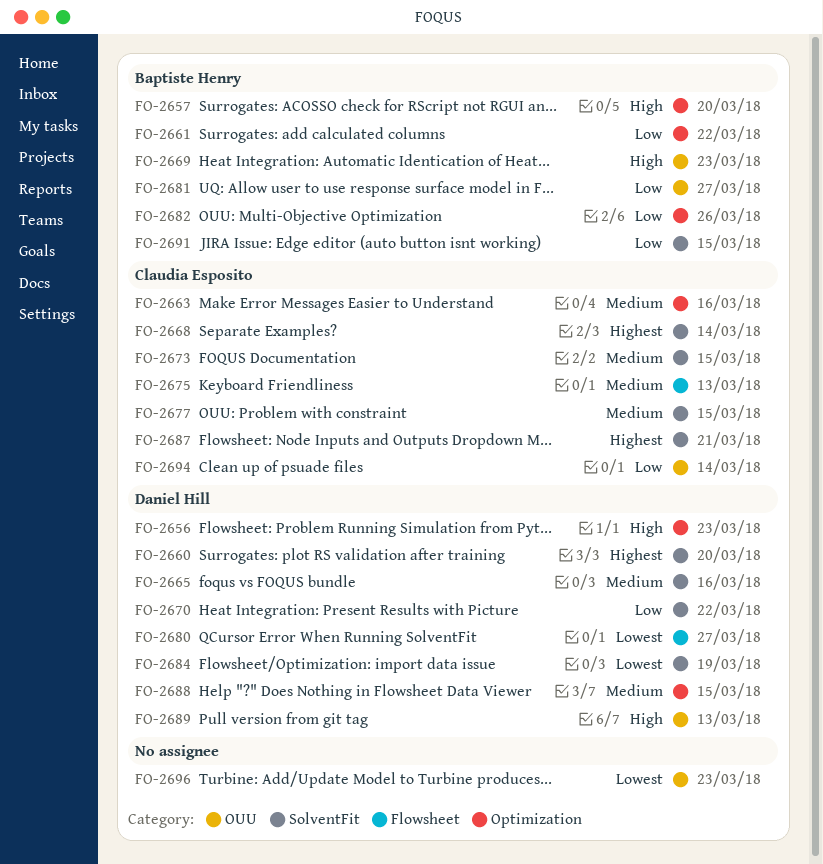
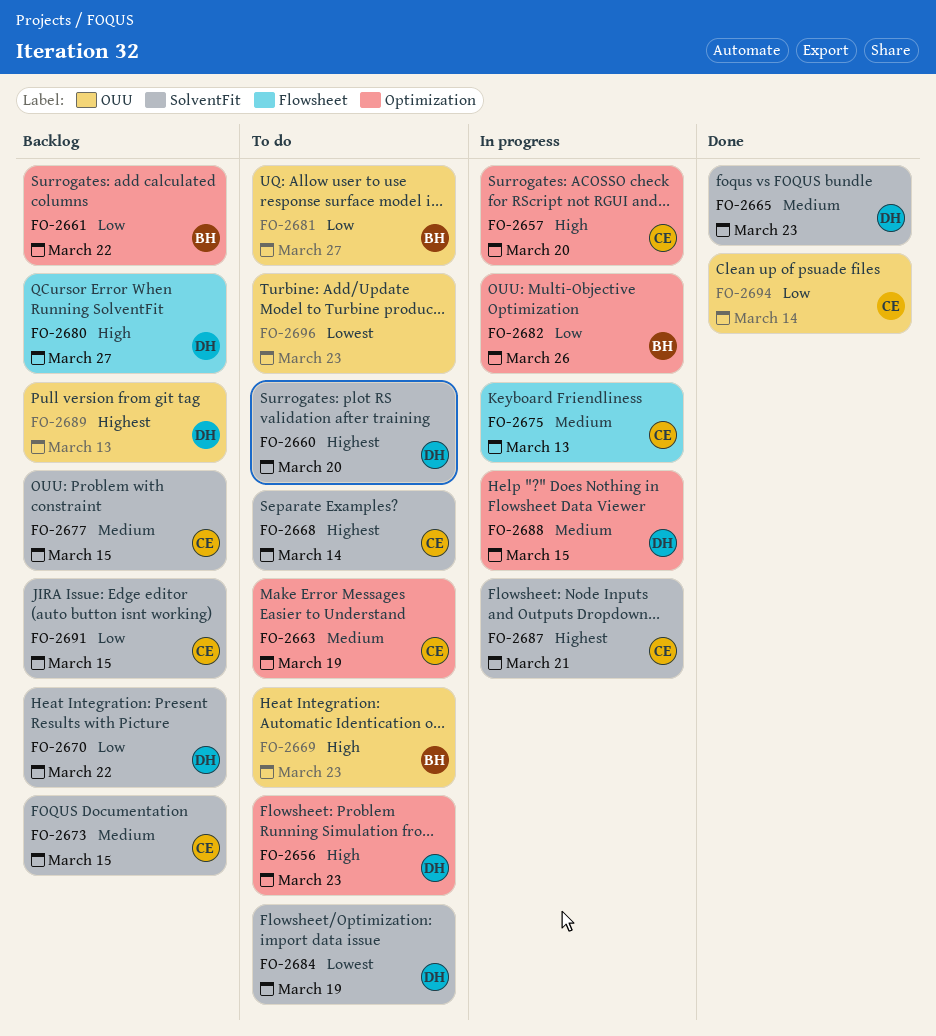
FO-2657, owner: Baptiste Henry -> Claudia Esposito
FO-2663, due: Mar 16 -> Mar 19
FO-2665, due: Mar 16 -> Mar 23
FO-2680, priority: Lowest -> High
FO-2689, priority: High -> Highest
FO-2691, owner: Baptiste Henry -> Claudia Esposito

